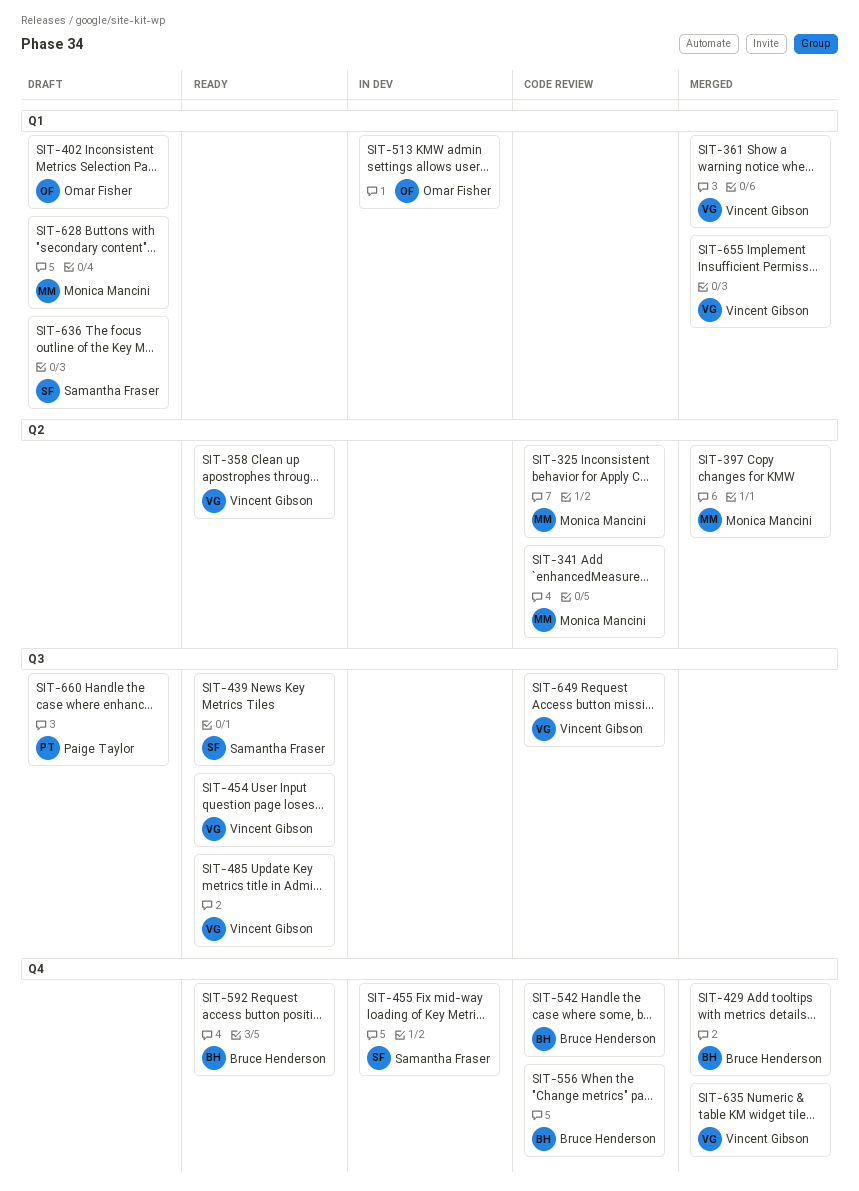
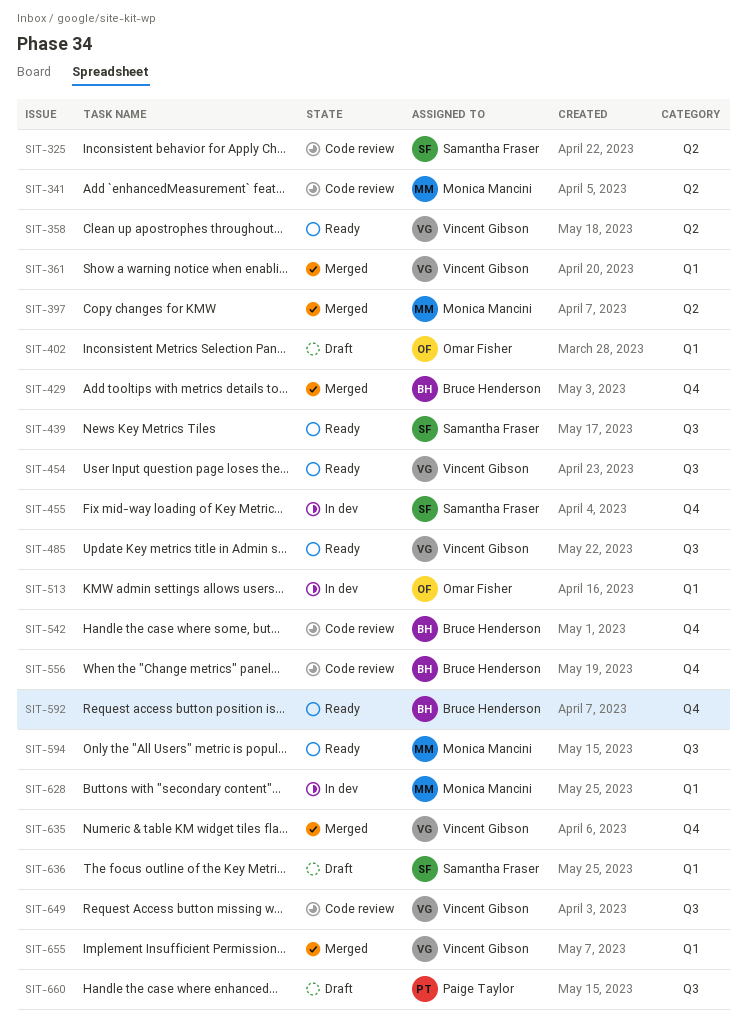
SIT-325, owner: Monica Mancini -> Samantha Fraser
SIT-594: none -> present
SIT-628, status: Draft -> In dev

